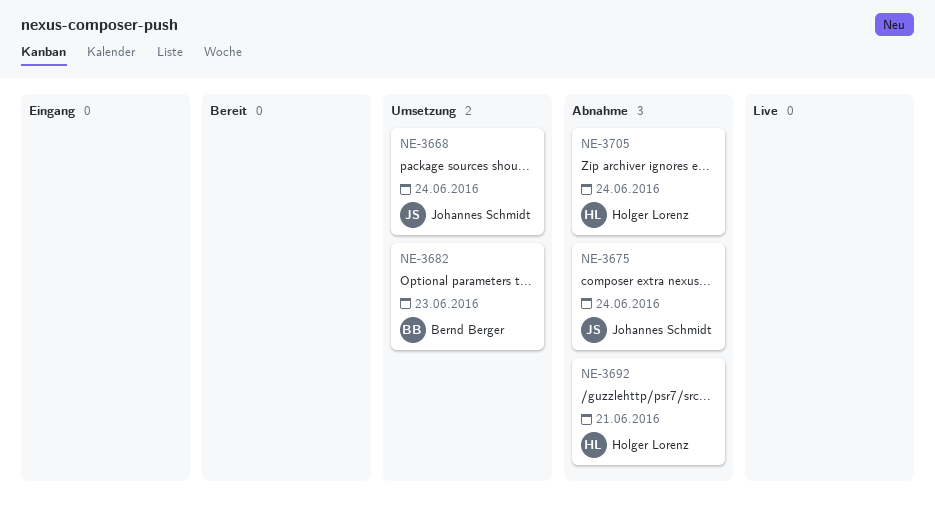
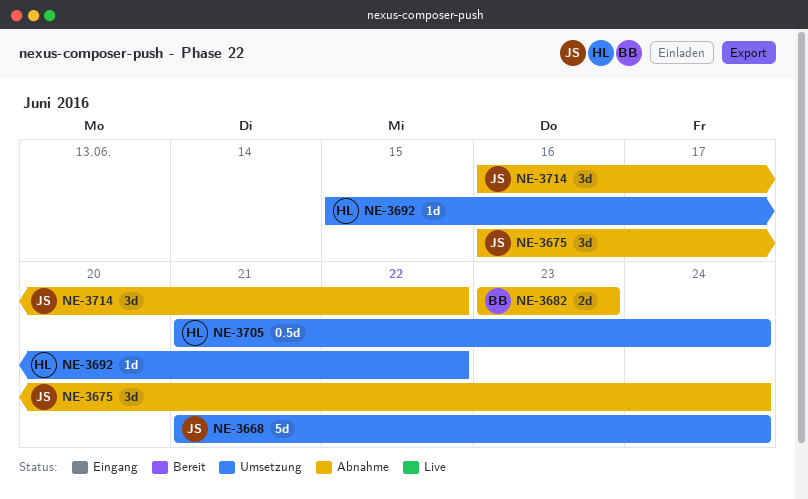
NE-3682, status: Umsetzung -> Abnahme
NE-3692, status: Abnahme -> Umsetzung
NE-3692, due: Jun 21 -> Jun 22
NE-3705, status: Abnahme -> Umsetzung
NE-3714: none -> present

